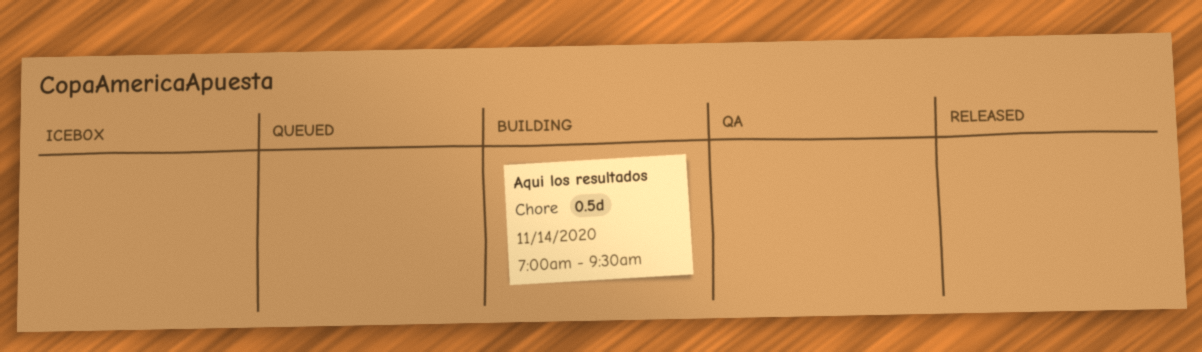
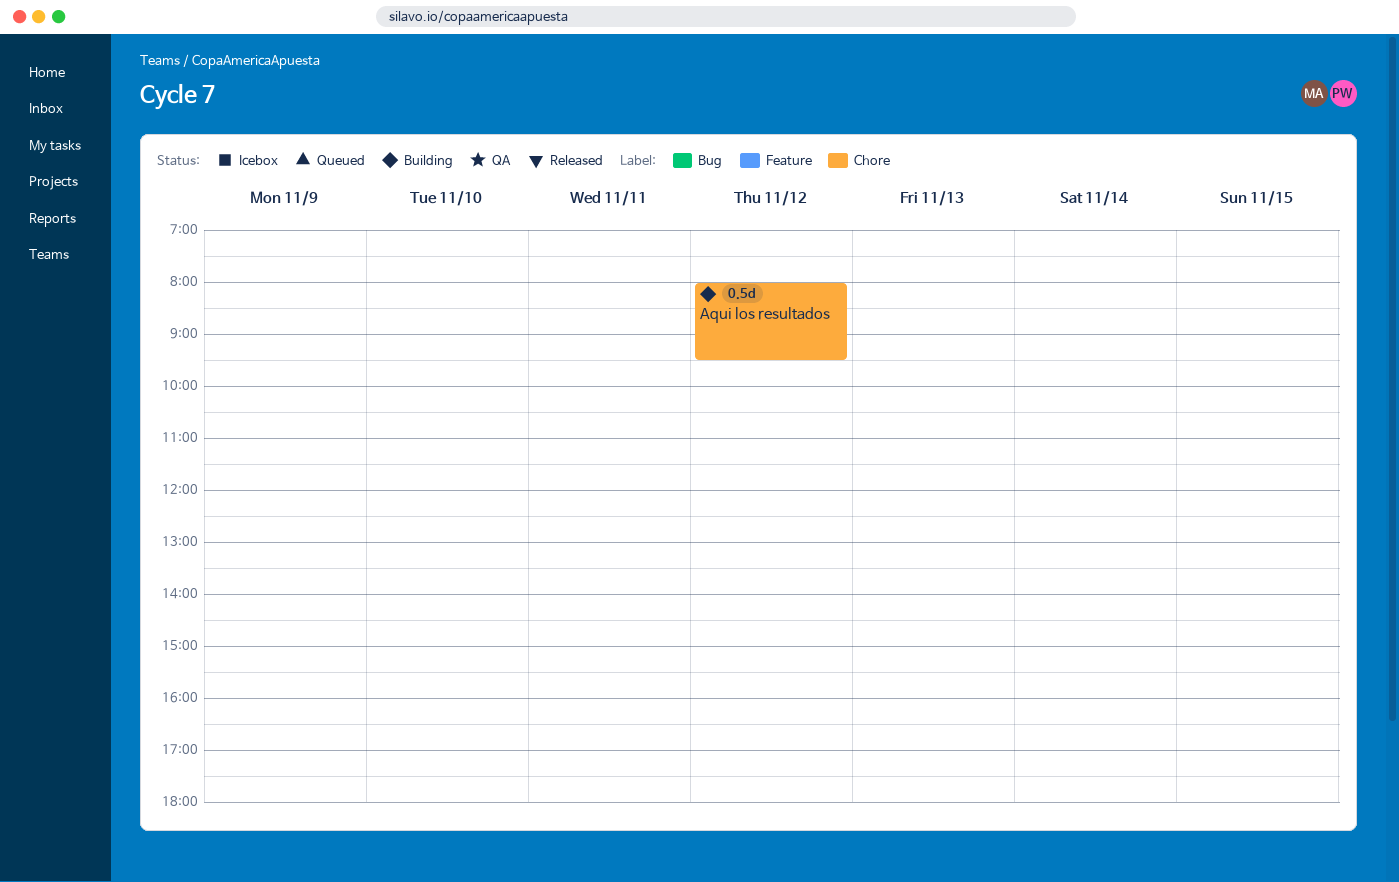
Aqui los resultados, day: Nov 14 -> Nov 12
Aqui los resultados, begins: 07:00 -> 08:00

